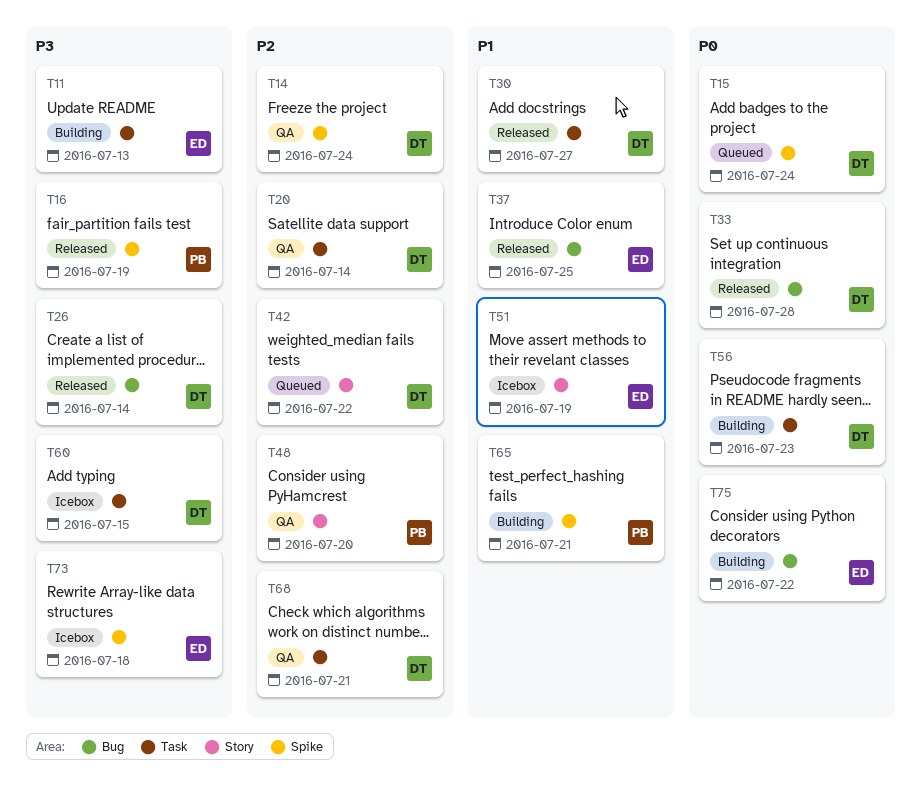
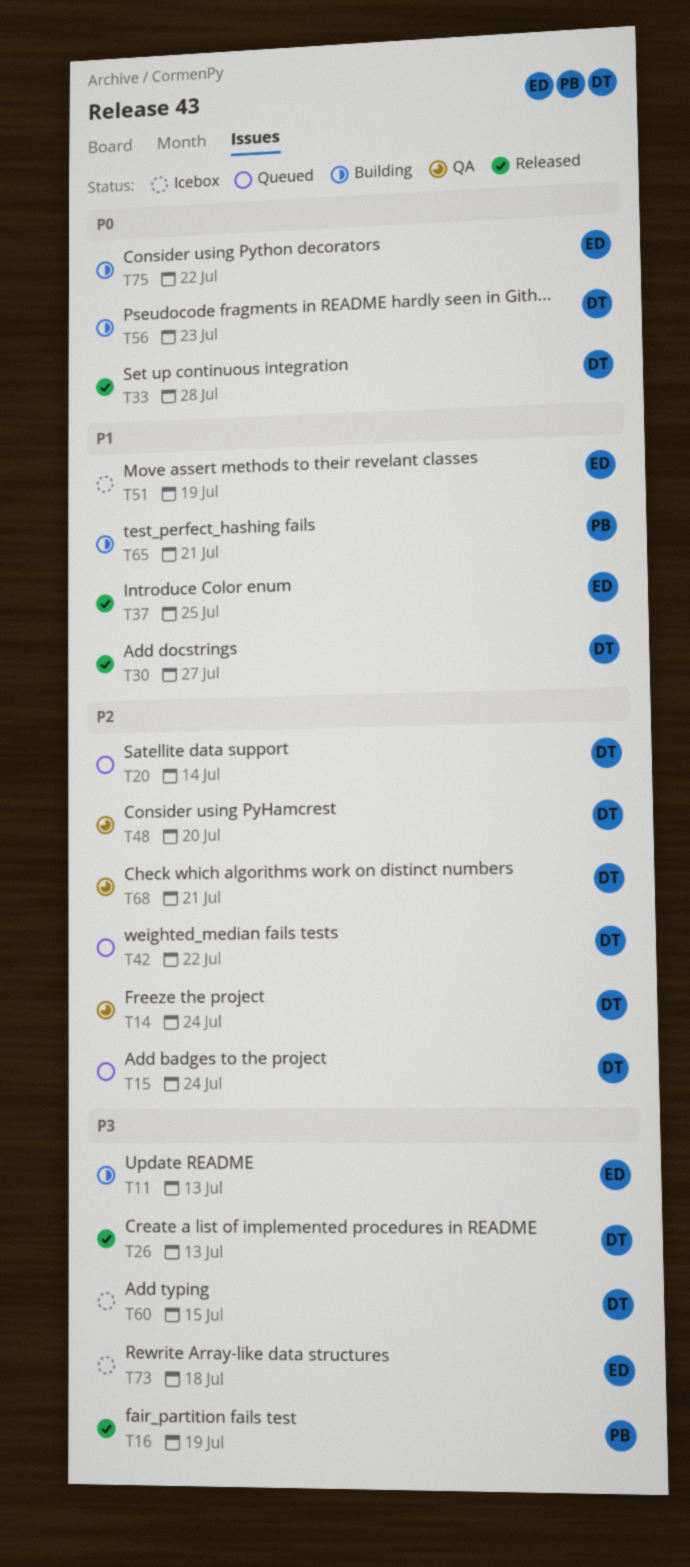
T15, priority: P0 -> P2
T20, status: QA -> Queued
T26, due: Jul 14 -> Jul 13
T48, owner: PB -> DT

